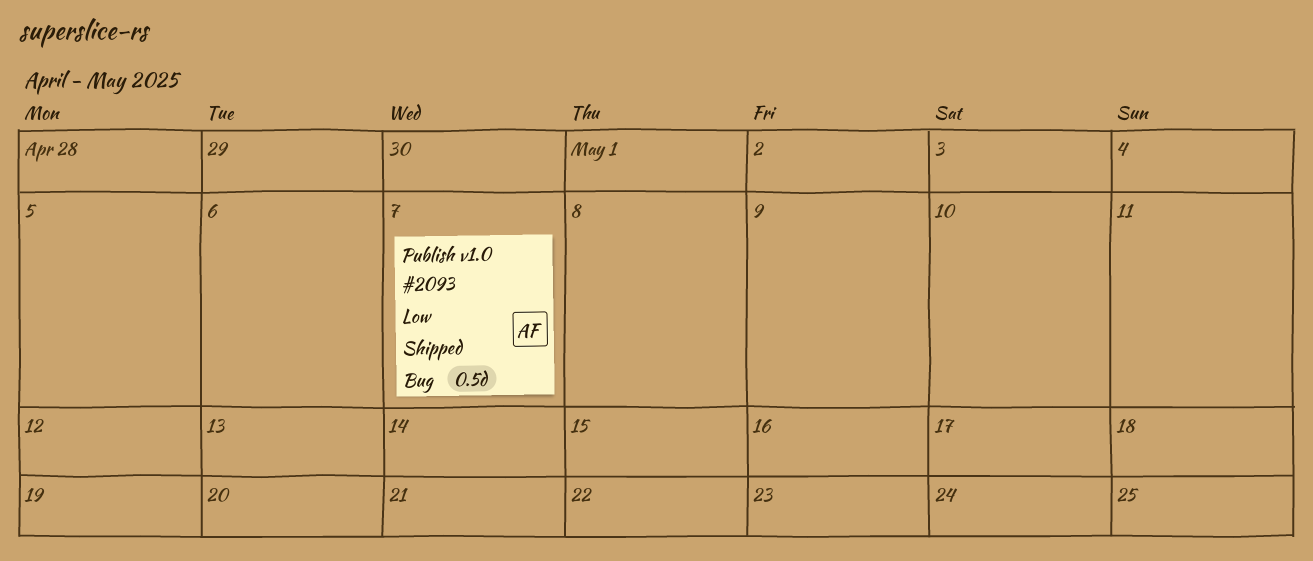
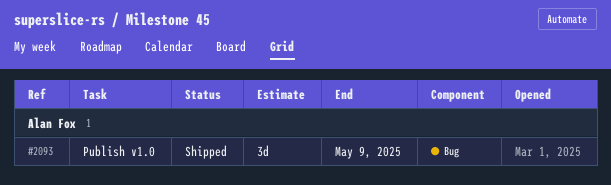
#2093, estimate: 0.5d -> 3d
#2093, due: May 7 -> May 9

